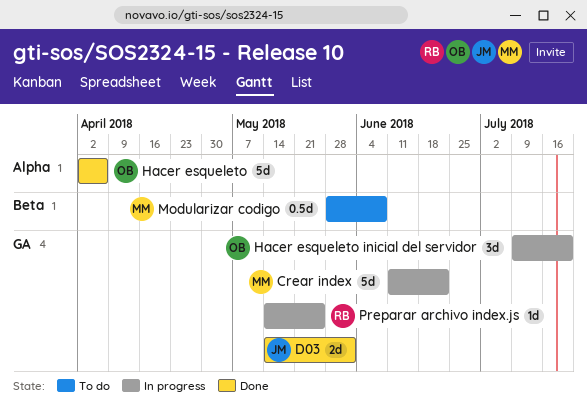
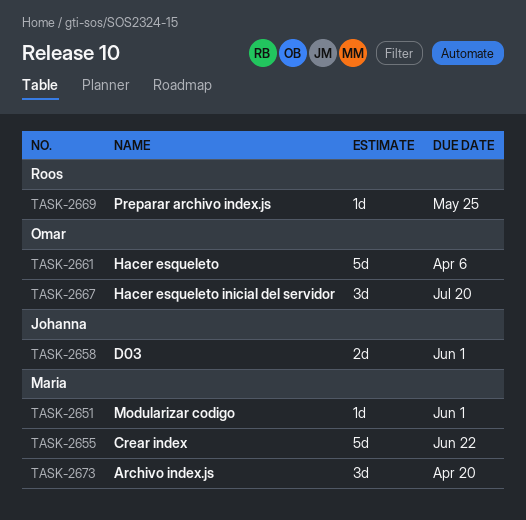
Archivo index.js: none -> present
Modularizar codigo, estimate: 0.5d -> 1d
Modularizar codigo, due: Jun 8 -> Jun 1

